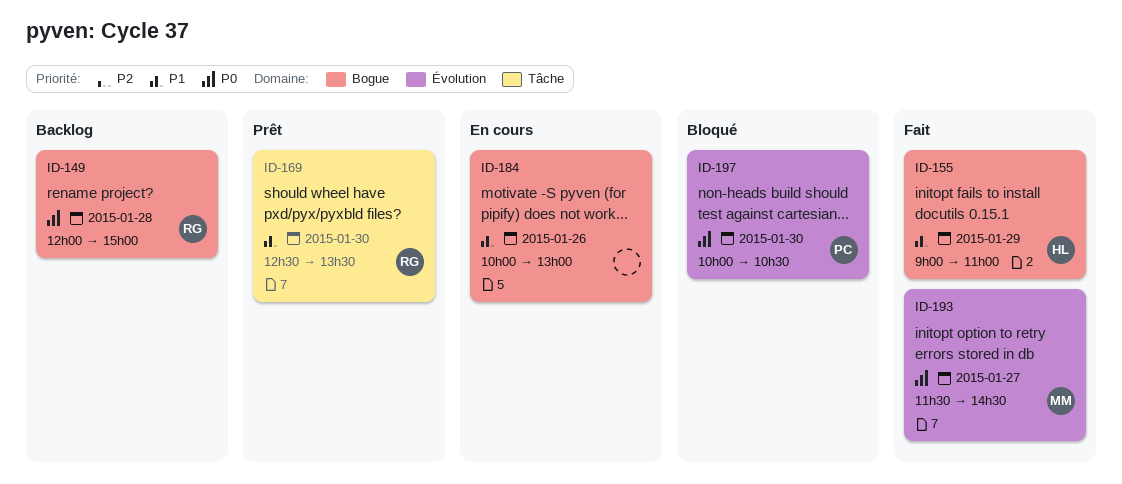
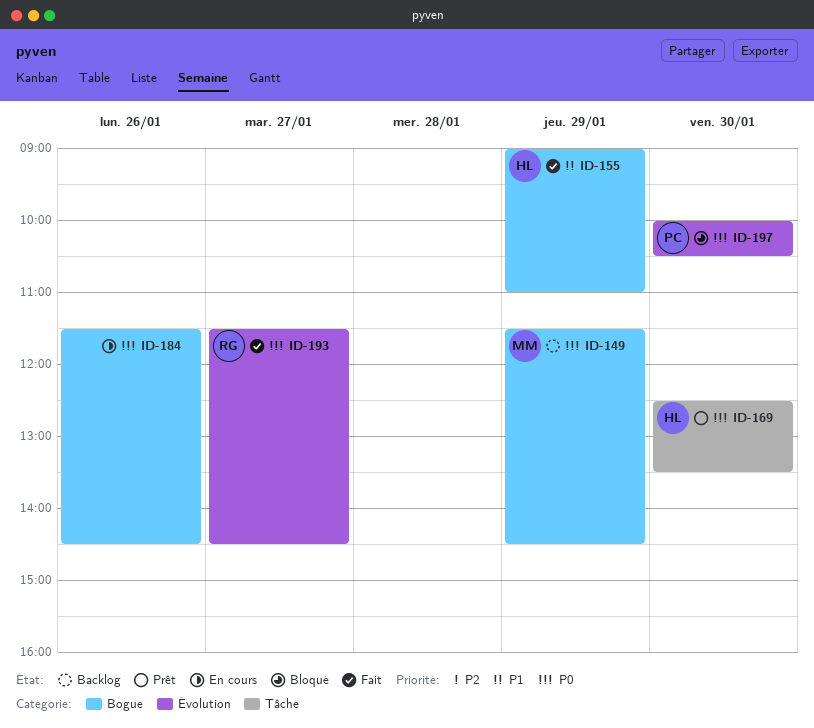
ID-149, owner: RG -> MM
ID-149, day: Jan 28 -> Jan 29
ID-149, begins: 12:00 -> 11:30
ID-149, ends: 15:00 -> 14:30
ID-169, owner: RG -> HL
ID-169, priority: P1 -> P0
ID-184, priority: P1 -> P0
ID-184, begins: 10:00 -> 11:30
ID-184, ends: 13:00 -> 14:30
ID-193, owner: MM -> RG

